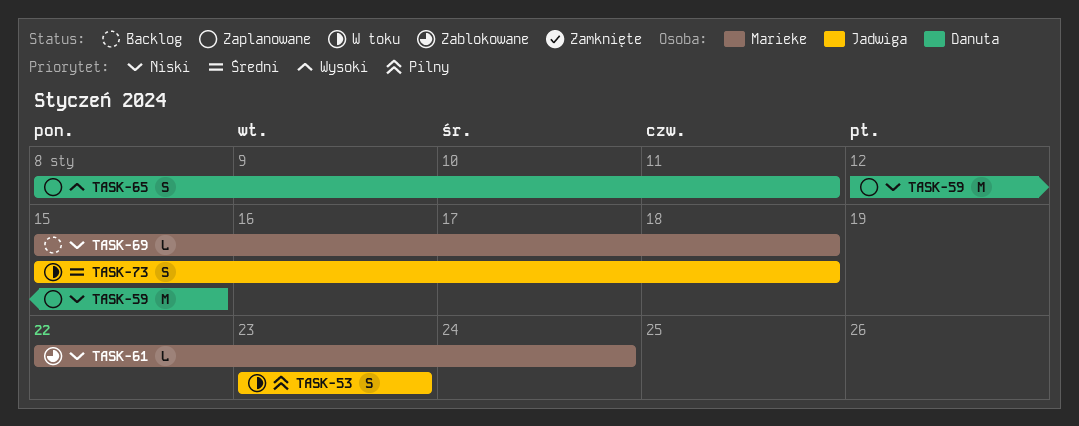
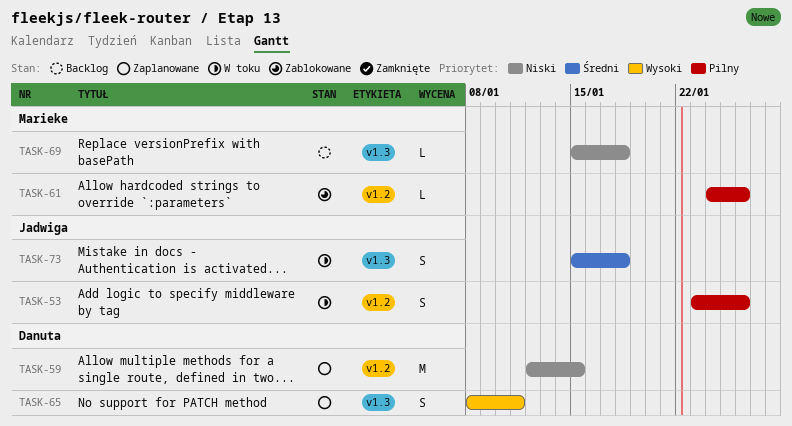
TASK-53, due: Jan 23 -> Jan 26
TASK-61, priority: Niski -> Pilny
TASK-61, start: Jan 22 -> Jan 24
TASK-61, due: Jan 24 -> Jan 26

